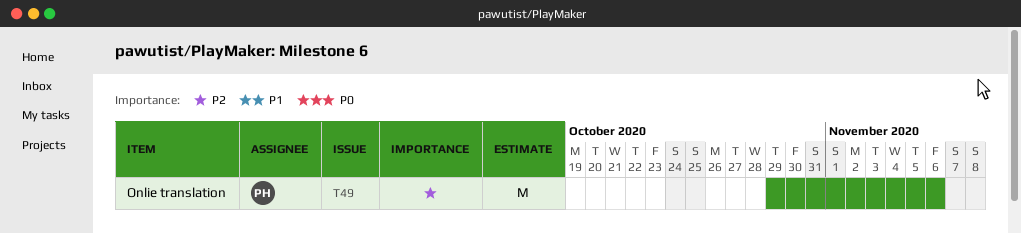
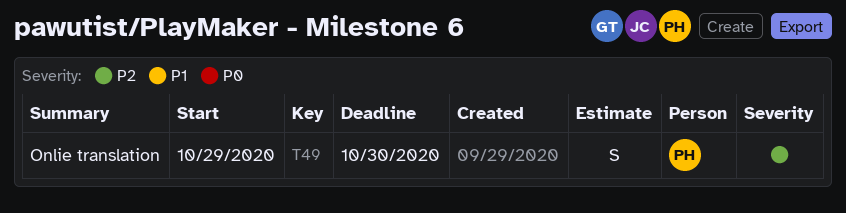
T49, estimate: M -> S
T49, due: Nov 6 -> Oct 30

